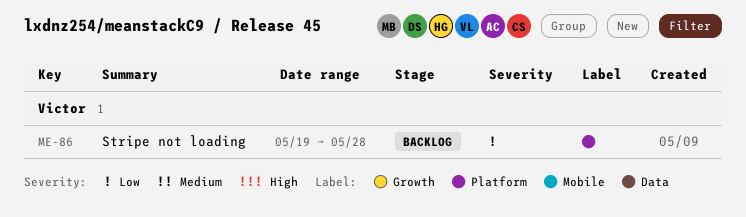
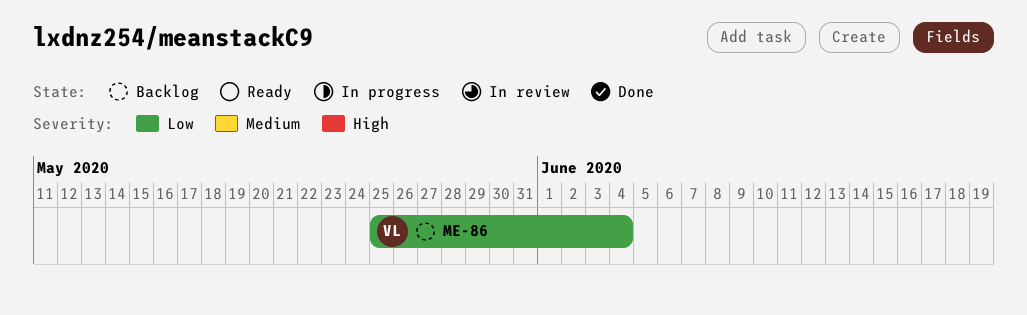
ME-86, start: May 19 -> May 25
ME-86, due: May 28 -> Jun 4

